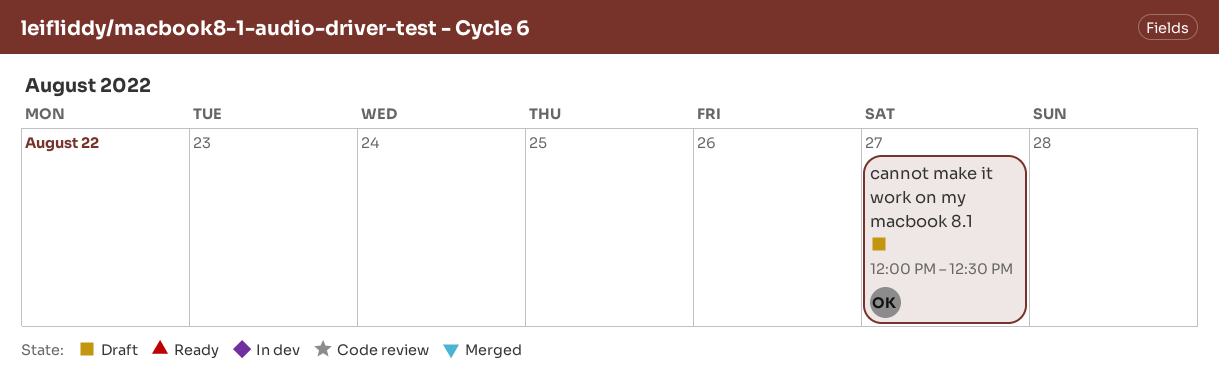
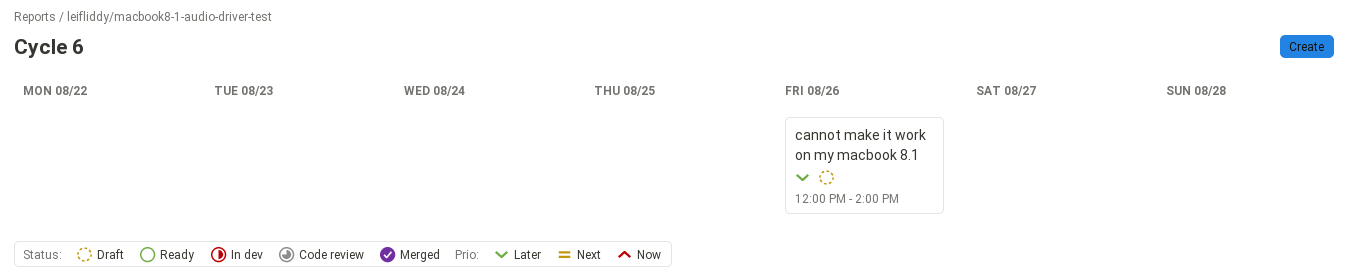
cannot make it work on my macbook 8.1, day: Aug 27 -> Aug 26
cannot make it work on my macbook 8.1, ends: 12:30 -> 14:00

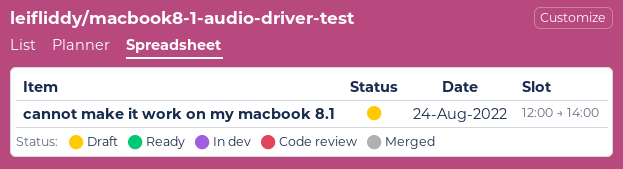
cannot make it work on my macbook 8.1, day: Aug 26 -> Aug 24

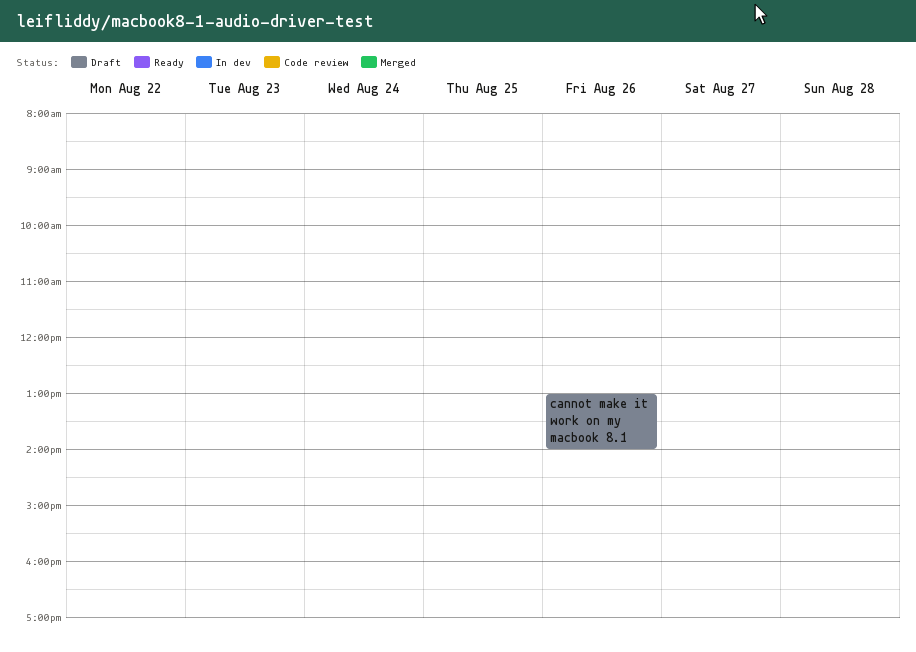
cannot make it work on my macbook 8.1, day: Aug 24 -> Aug 26
cannot make it work on my macbook 8.1, begins: 12:00 -> 13:00

